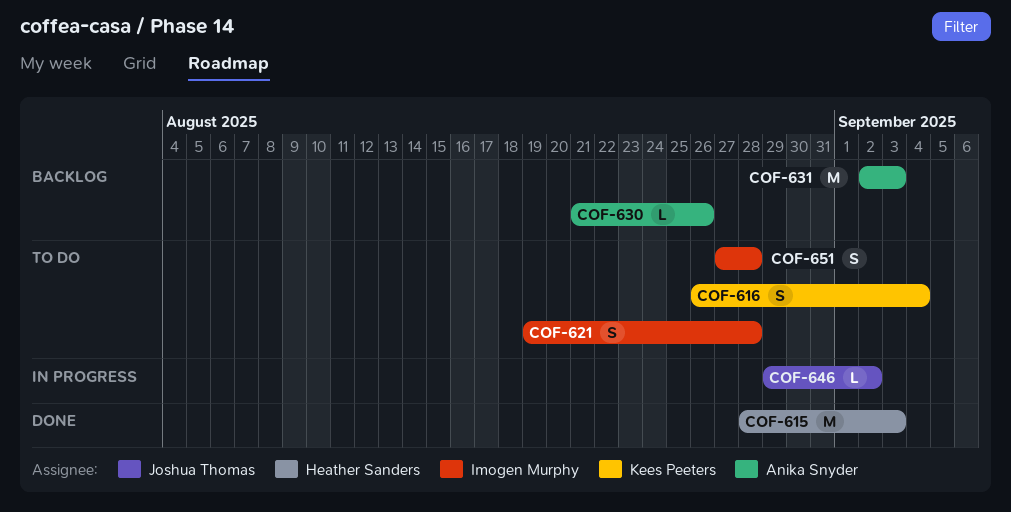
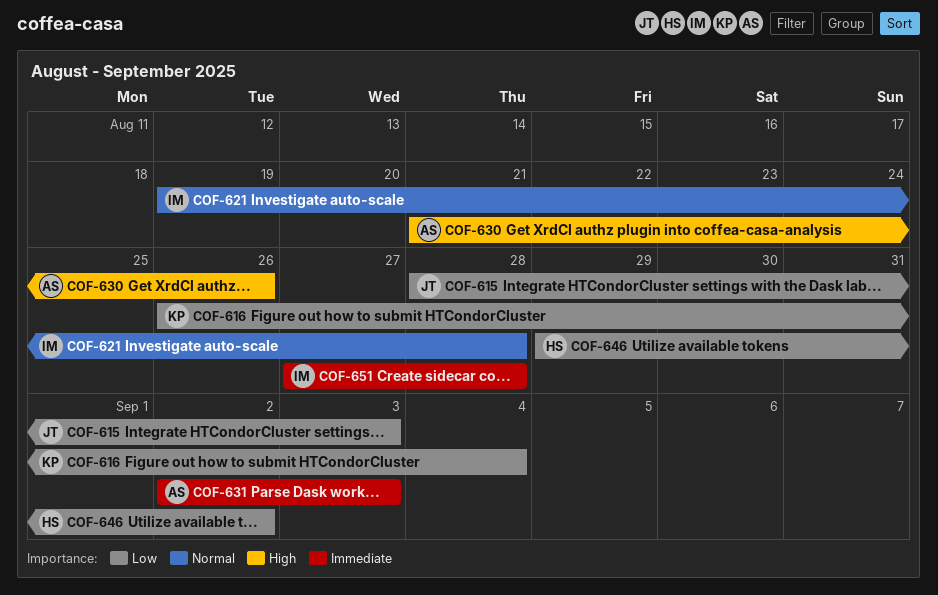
COF-615, owner: Heather Sanders -> Joshua Thomas
COF-646, owner: Joshua Thomas -> Heather Sanders

